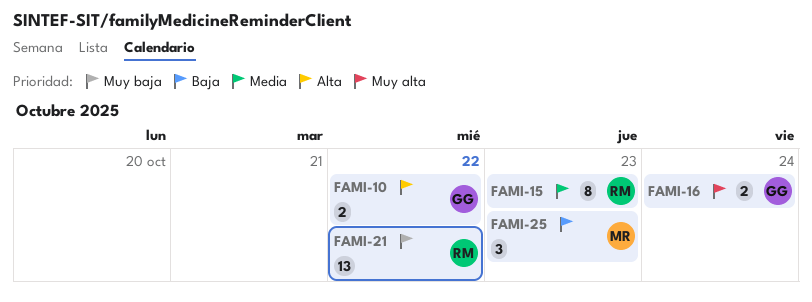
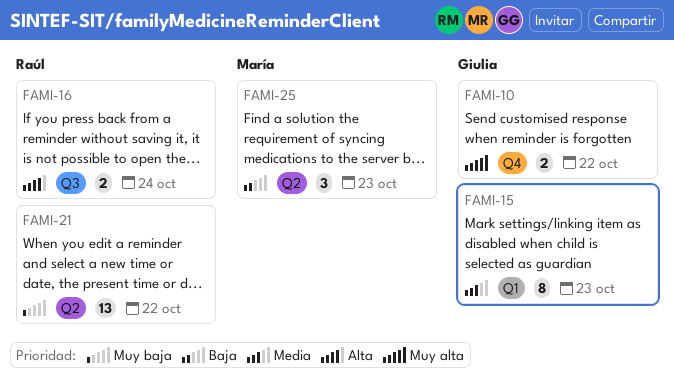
FAMI-10, priority: Alta -> Muy alta
FAMI-15, owner: Raúl -> Giulia
FAMI-16, owner: Giulia -> Raúl
FAMI-16, priority: Muy alta -> Alta

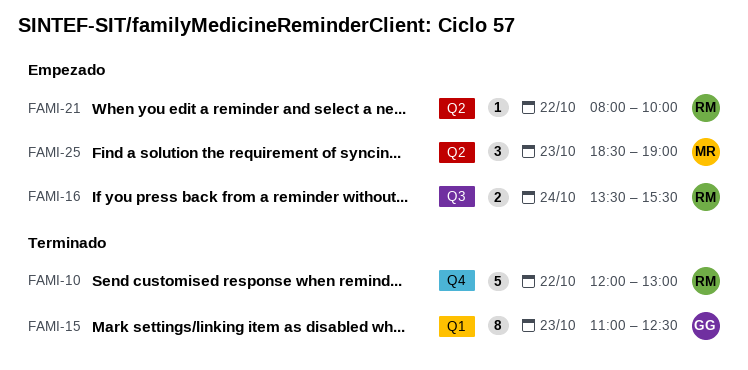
FAMI-10, owner: Giulia -> Raúl
FAMI-10, estimate: 2 -> 5
FAMI-21, estimate: 13 -> 1

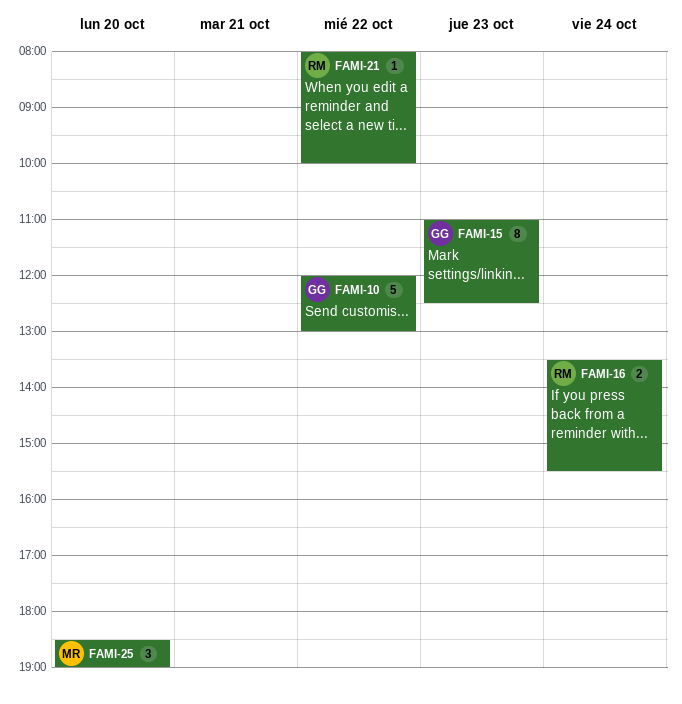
FAMI-10, owner: RM -> GG
FAMI-25, day: Oct 23 -> Oct 20

